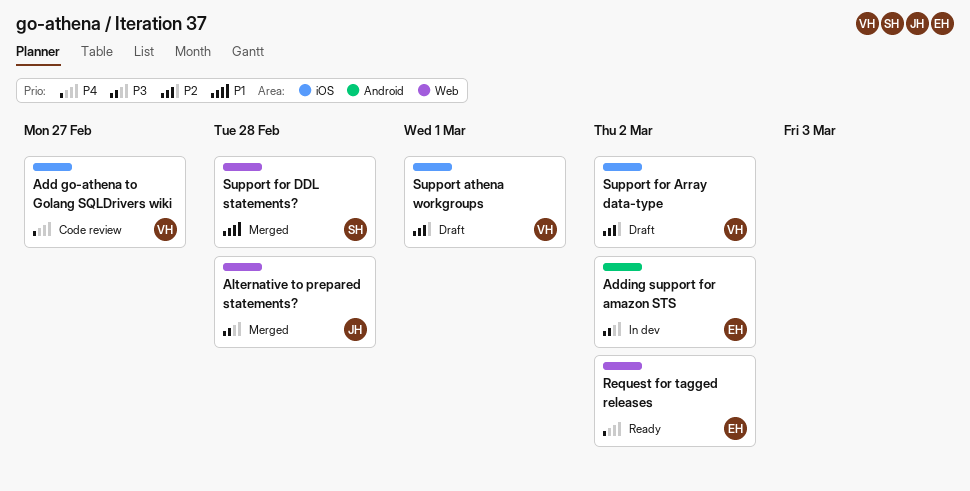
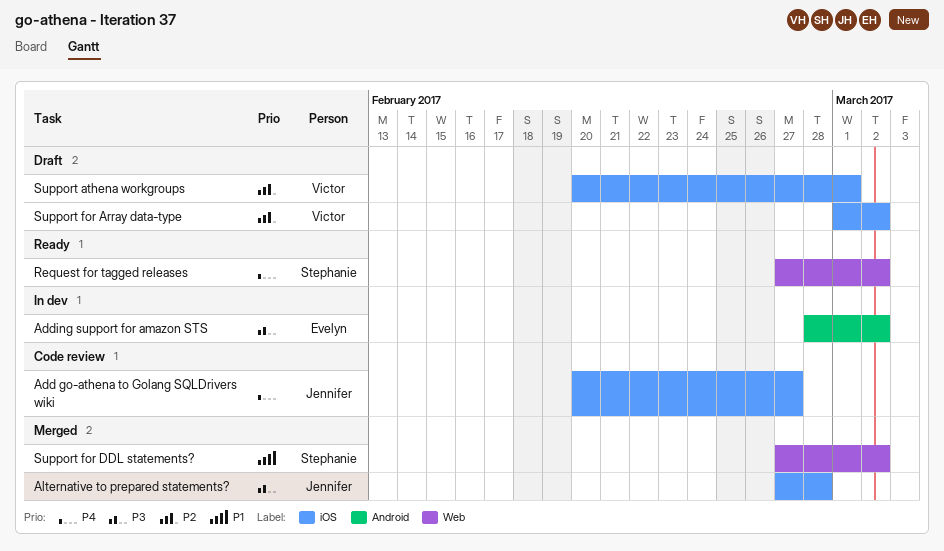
Add go-athena to Golang SQLDrivers wiki, owner: Victor -> Jennifer
Alternative to prepared statements?, label: Web -> iOS
Request for tagged releases, owner: Evelyn -> Stephanie
Support for DDL statements?, due: Feb 28 -> Mar 2

